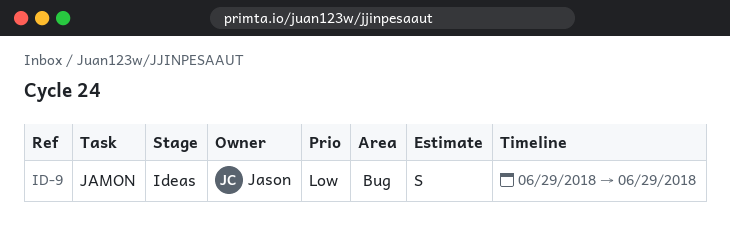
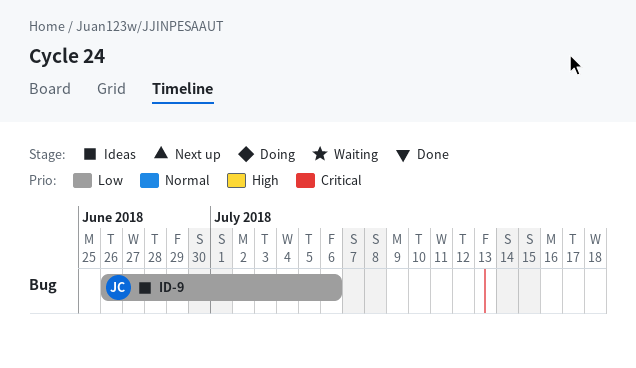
ID-9, start: Jun 29 -> Jun 26
ID-9, due: Jun 29 -> Jul 6

